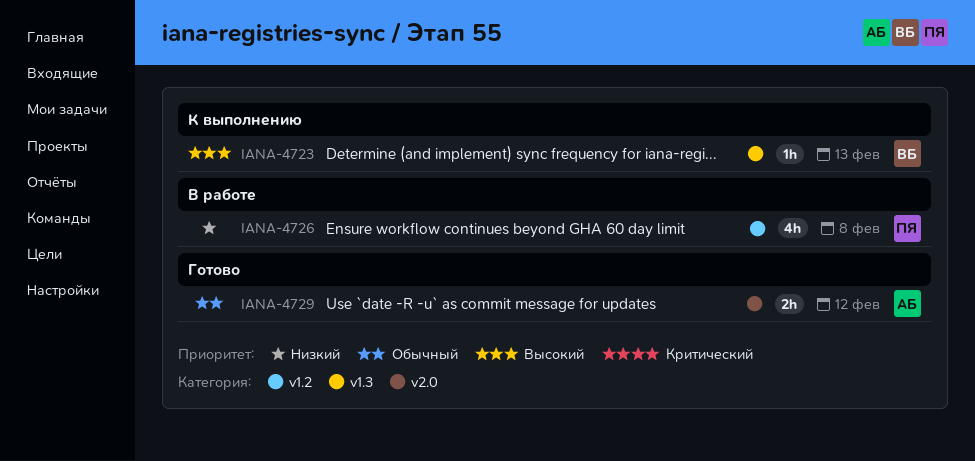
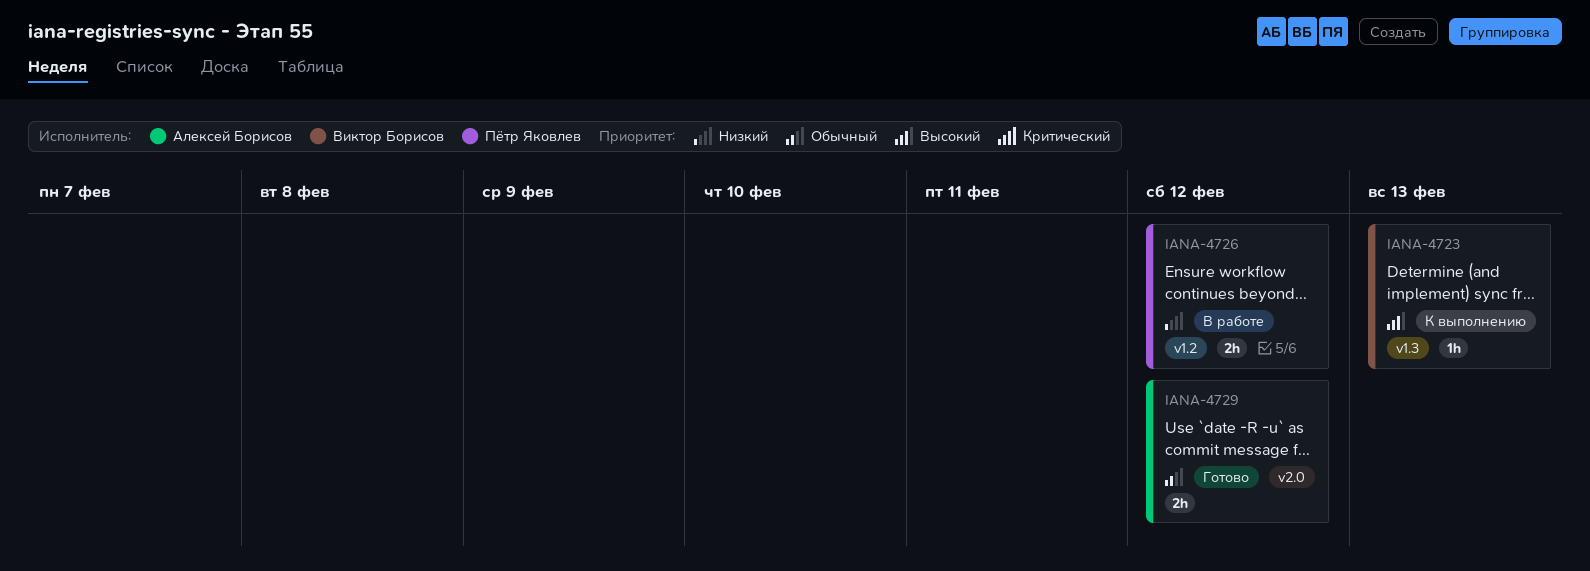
IANA-4726, estimate: 4h -> 2h
IANA-4726, due: Feb 8 -> Feb 12

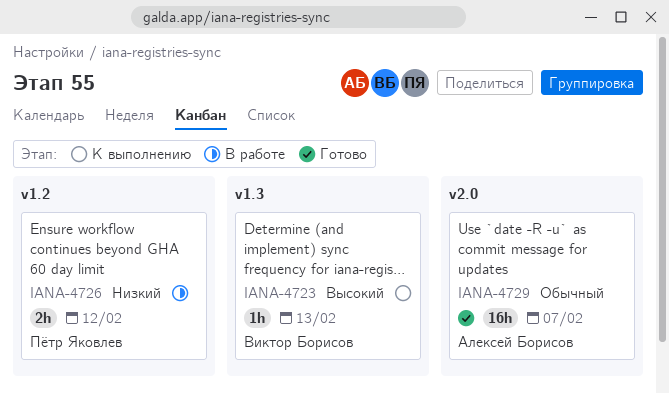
IANA-4729, estimate: 2h -> 16h
IANA-4729, due: Feb 12 -> Feb 7

